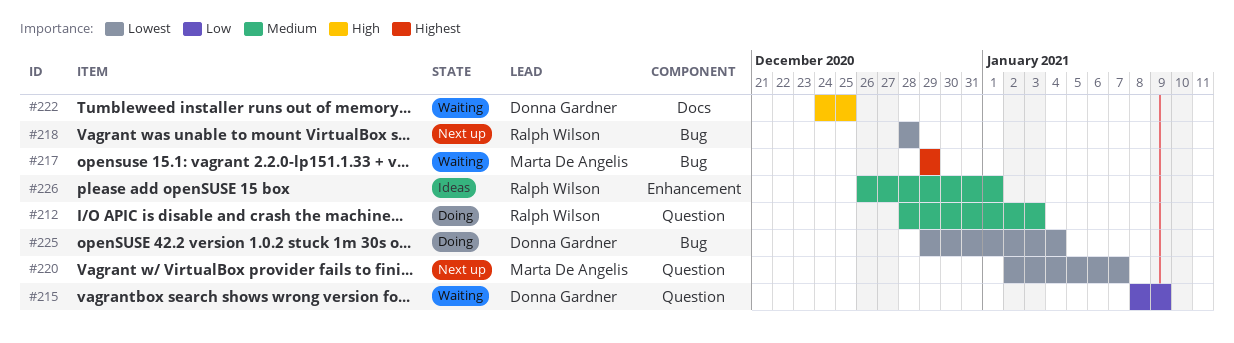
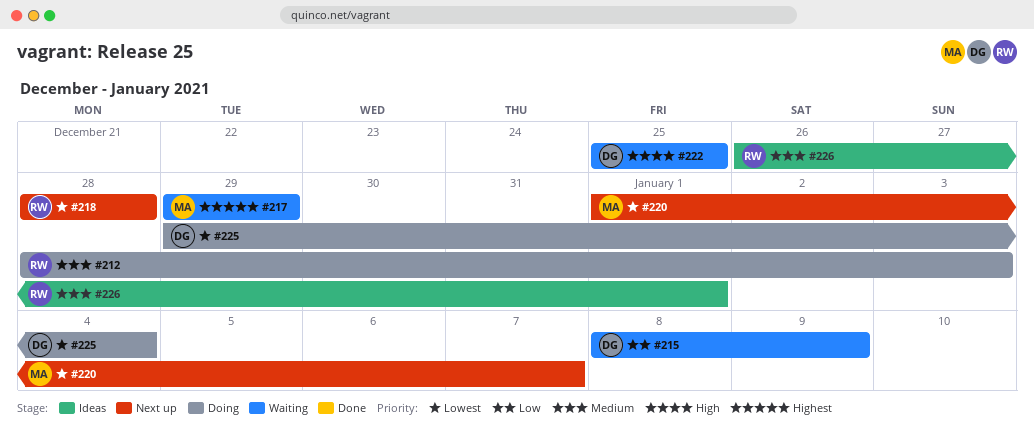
#220, start: Jan 2 -> Jan 1
#222, start: Dec 24 -> Dec 25

